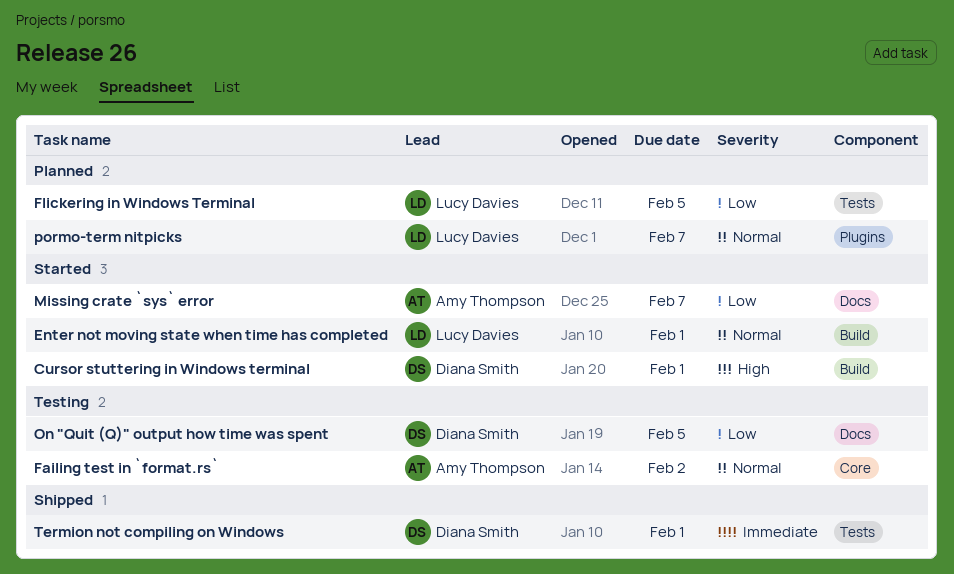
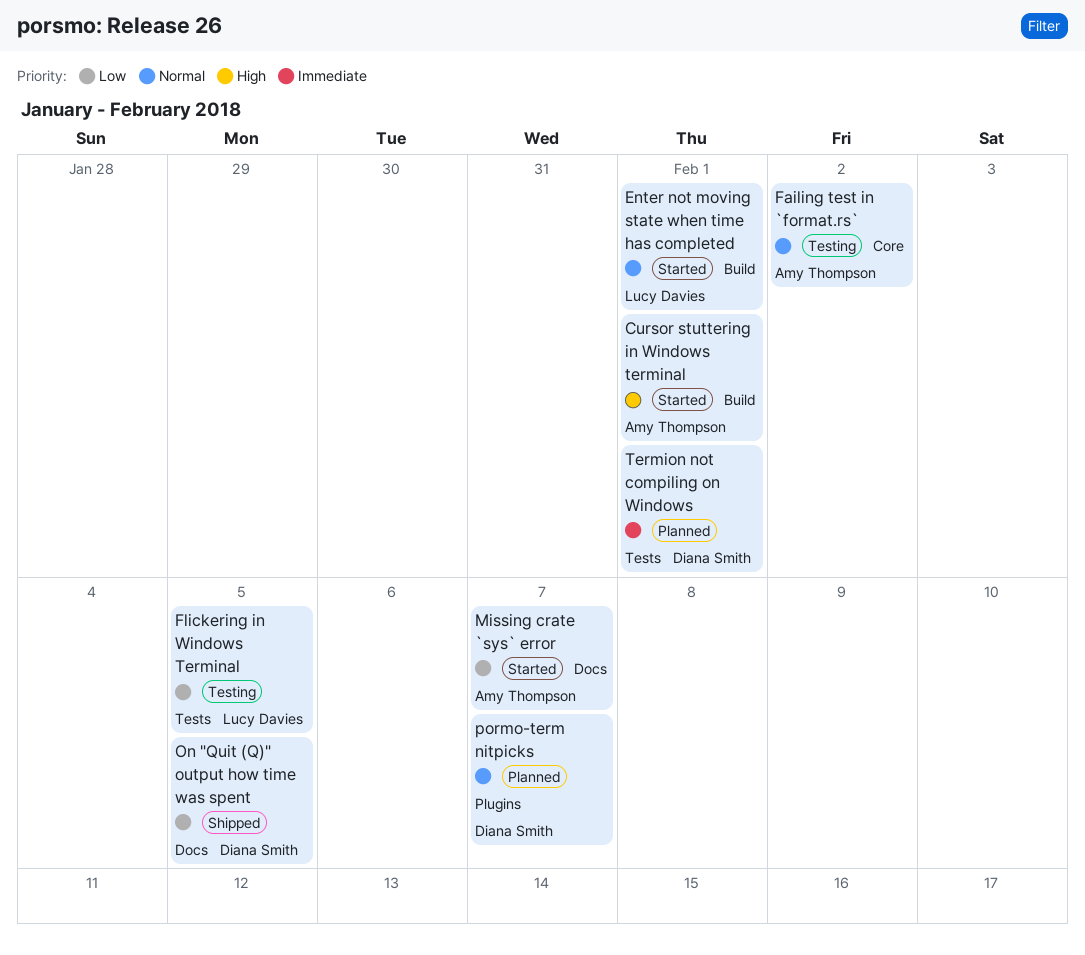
Cursor stuttering in Windows terminal, owner: Diana Smith -> Amy Thompson
Flickering in Windows Terminal, status: Planned -> Testing
On "Quit (Q)" output how time was spent, status: Testing -> Shipped
pormo-term nitpicks, owner: Lucy Davies -> Diana Smith
Termion not compiling on Windows, status: Shipped -> Planned

